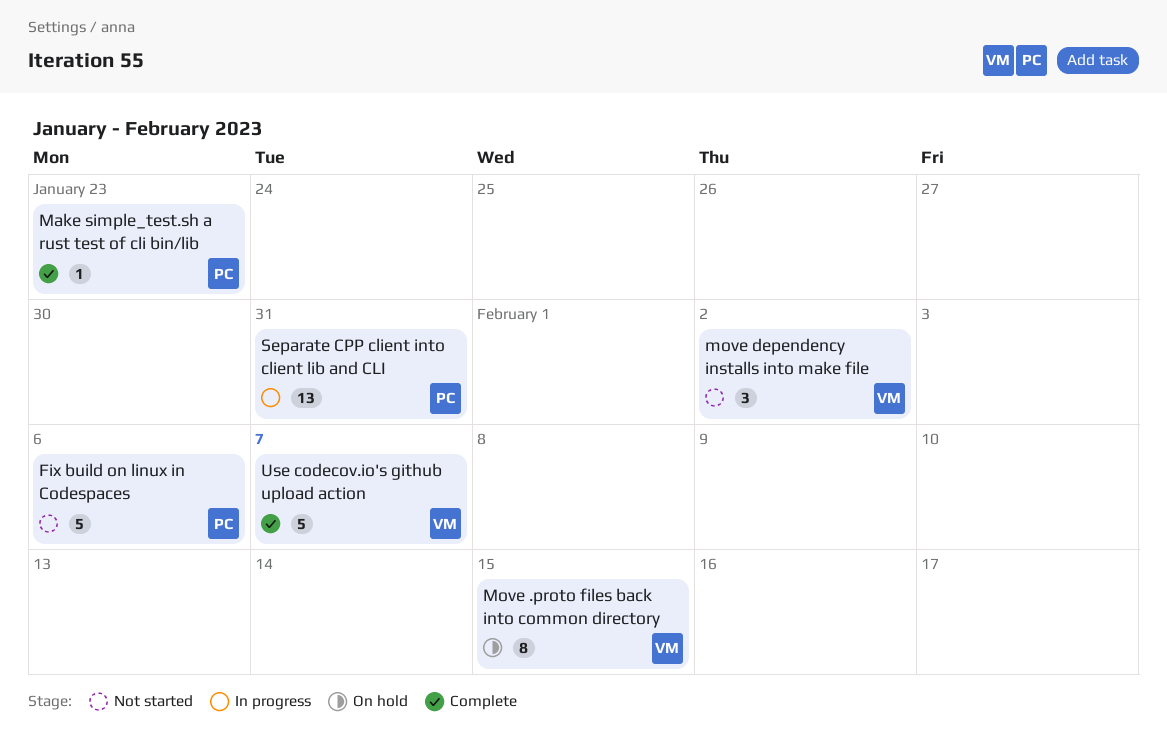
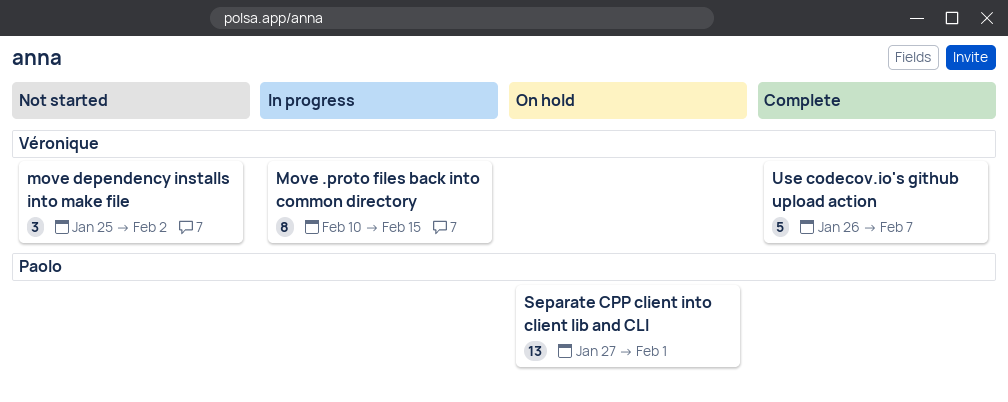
Fix build on linux in Codespaces: present -> none
Make simple_test.sh a rust test of cli bin/lib: present -> none
Move .proto files back into common directory, status: On hold -> In progress
Separate CPP client into client lib and CLI, status: In progress -> On hold
Separate CPP client into client lib and CLI, due: Jan 31 -> Feb 1

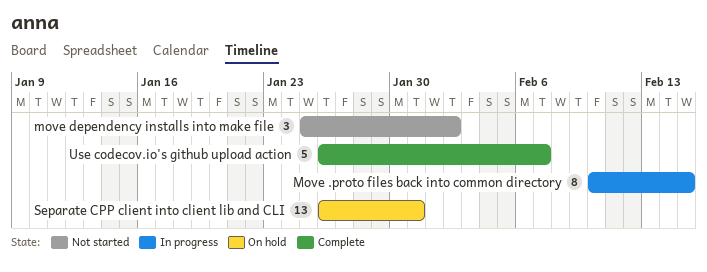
Separate CPP client into client lib and CLI, start: Jan 27 -> Jan 26
Separate CPP client into client lib and CLI, due: Feb 1 -> Jan 31

